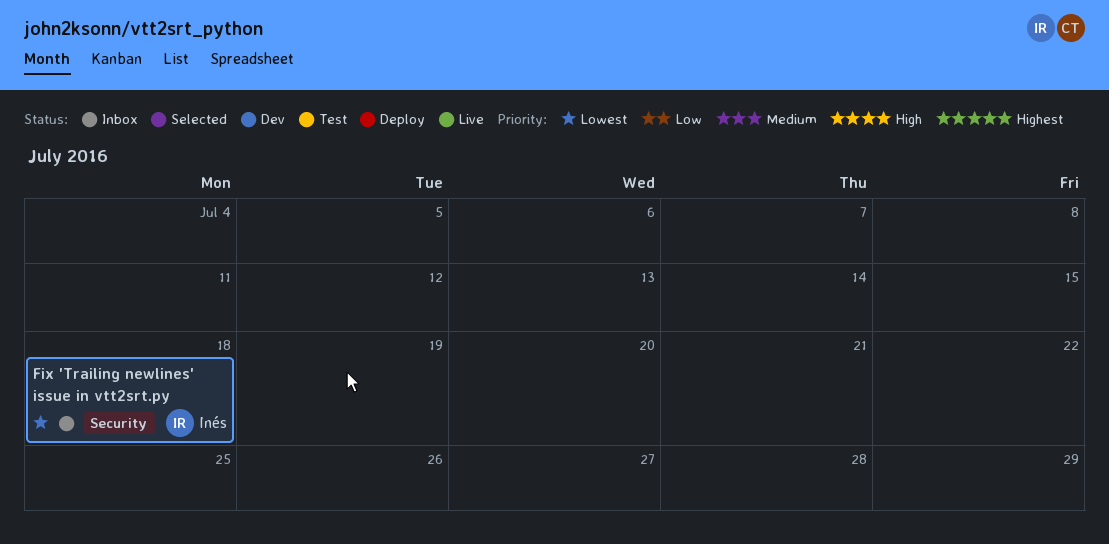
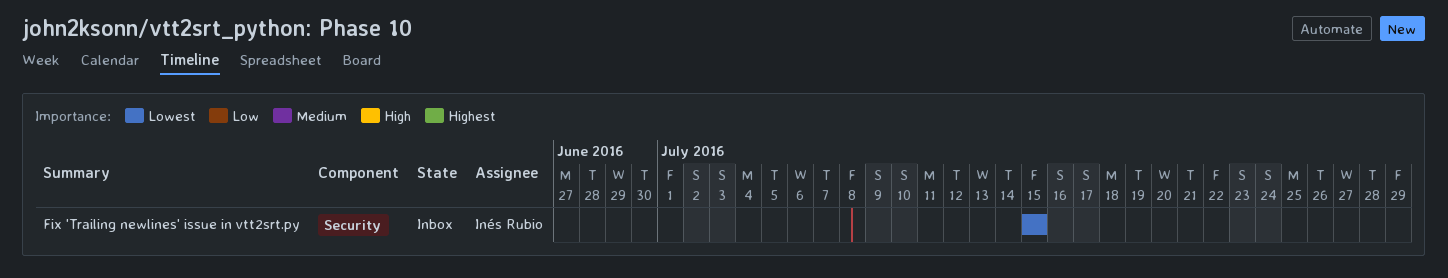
Fix 'Trailing newlines' issue in vtt2srt.py, due: Jul 18 -> Jul 15

